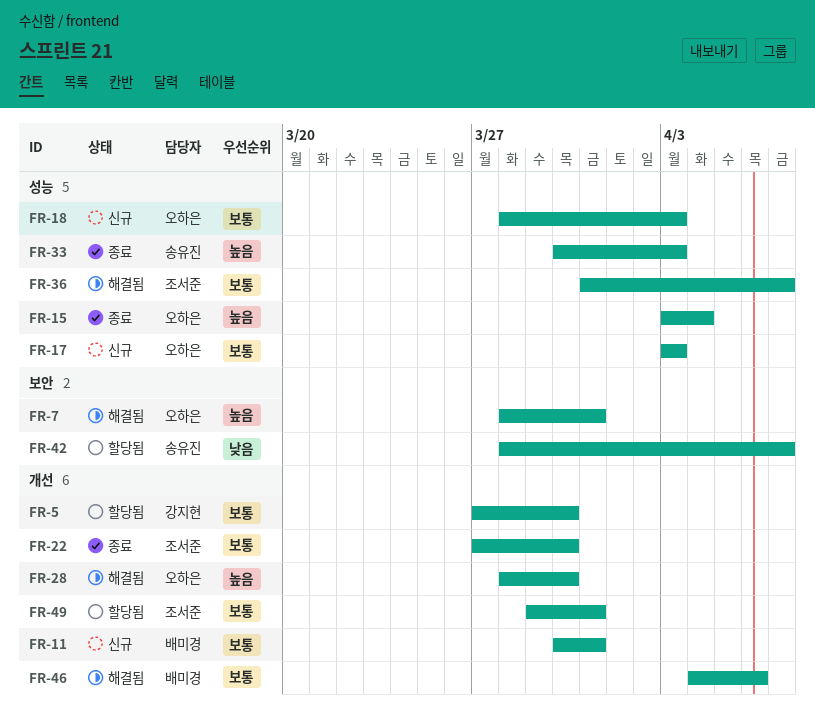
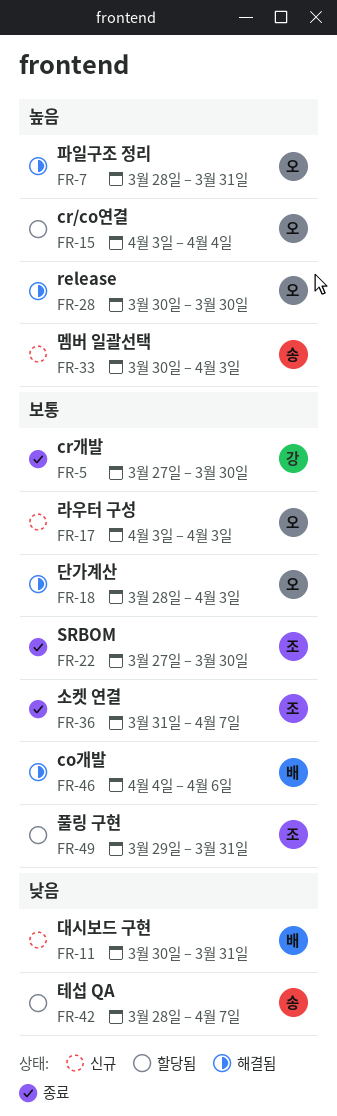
FR-5, status: 할당됨 -> 종료
FR-11, priority: 보통 -> 낮음
FR-15, status: 종료 -> 할당됨
FR-18, status: 신규 -> 해결됨
FR-28, start: Mar 28 -> Mar 30
FR-33, status: 종료 -> 신규
FR-36, status: 해결됨 -> 종료

